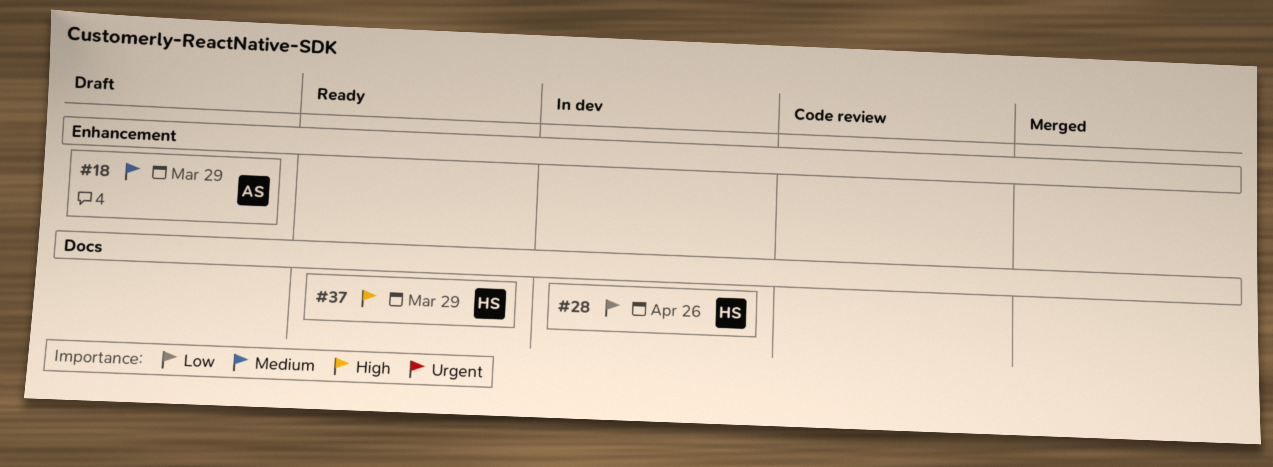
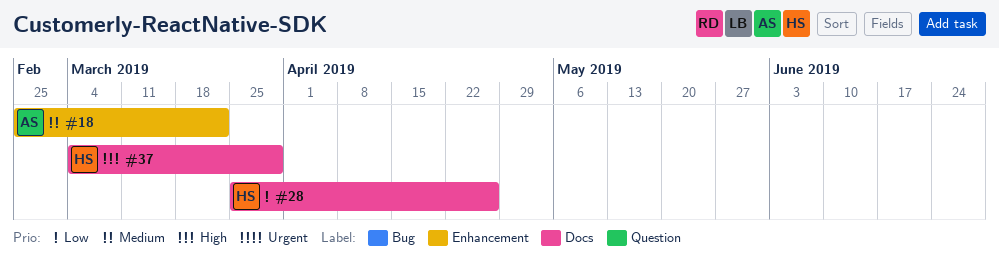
#18, due: Mar 29 -> Mar 22

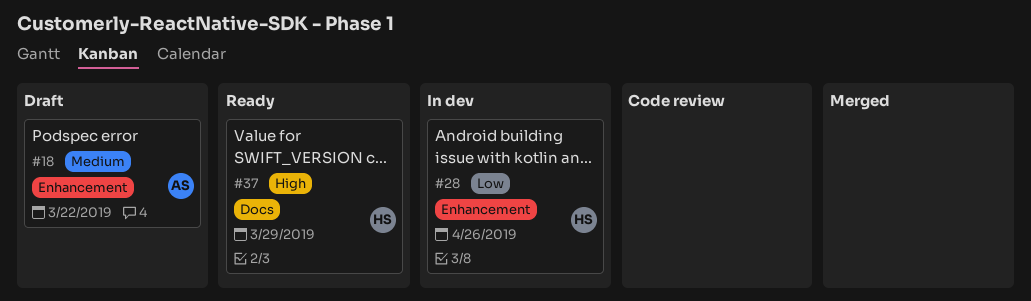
#28, label: Docs -> Enhancement

